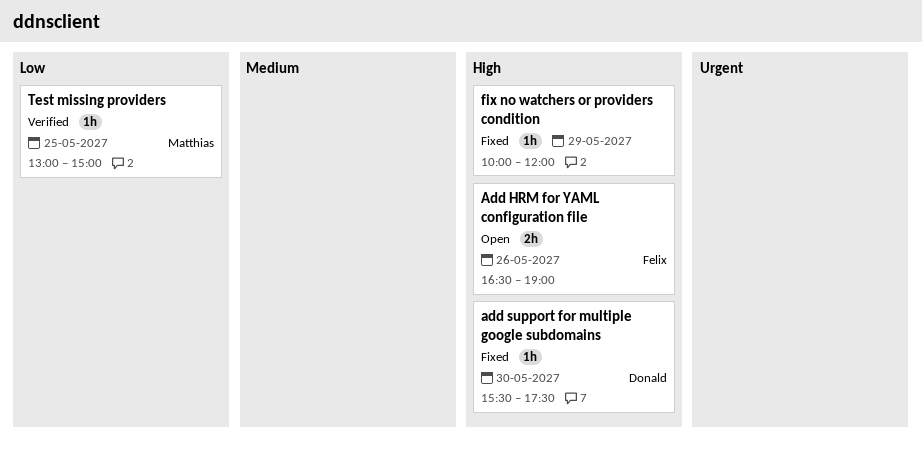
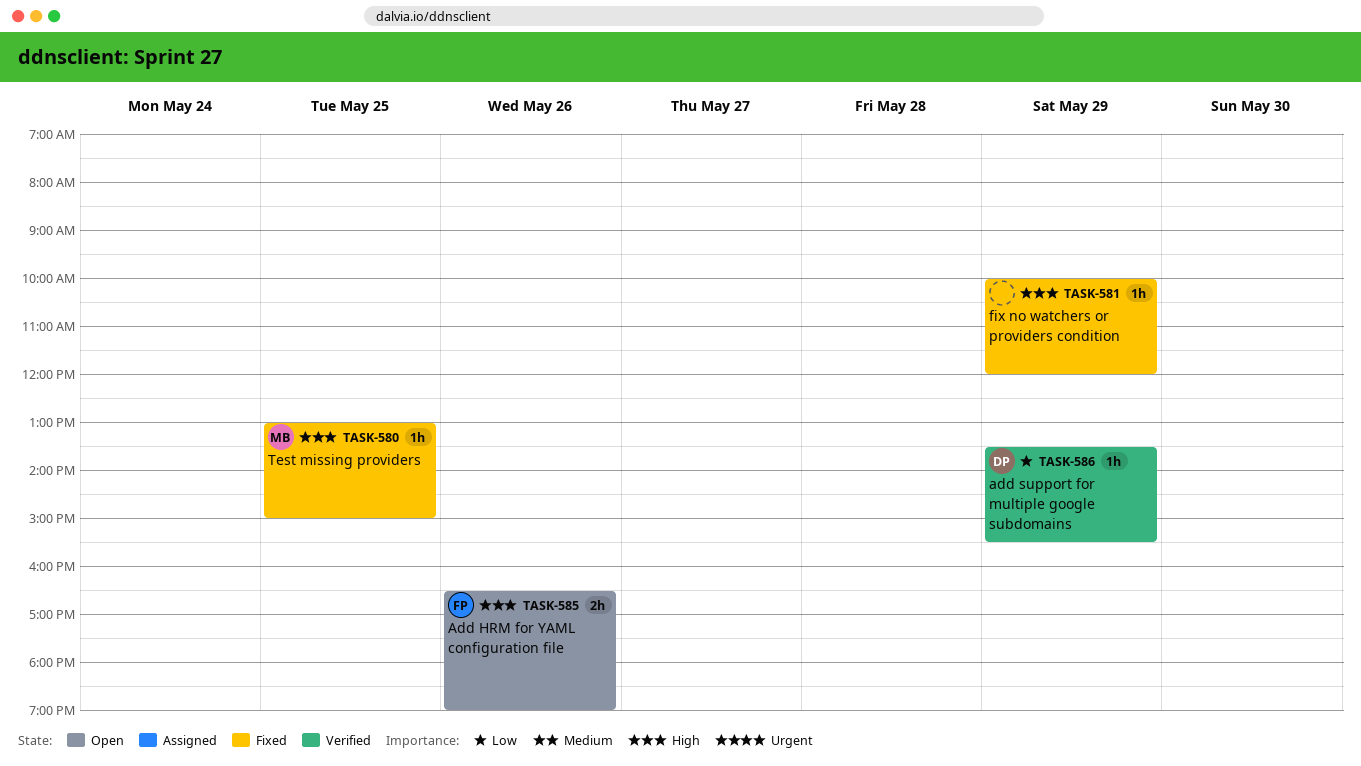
add support for multiple google subdomains, status: Fixed -> Verified
add support for multiple google subdomains, priority: High -> Low
add support for multiple google subdomains, day: May 30 -> May 29
add support for multiple google subdomains, begins: 15:30 -> 13:30
add support for multiple google subdomains, ends: 17:30 -> 15:30
Test missing providers, status: Verified -> Fixed
Test missing providers, priority: Low -> High

